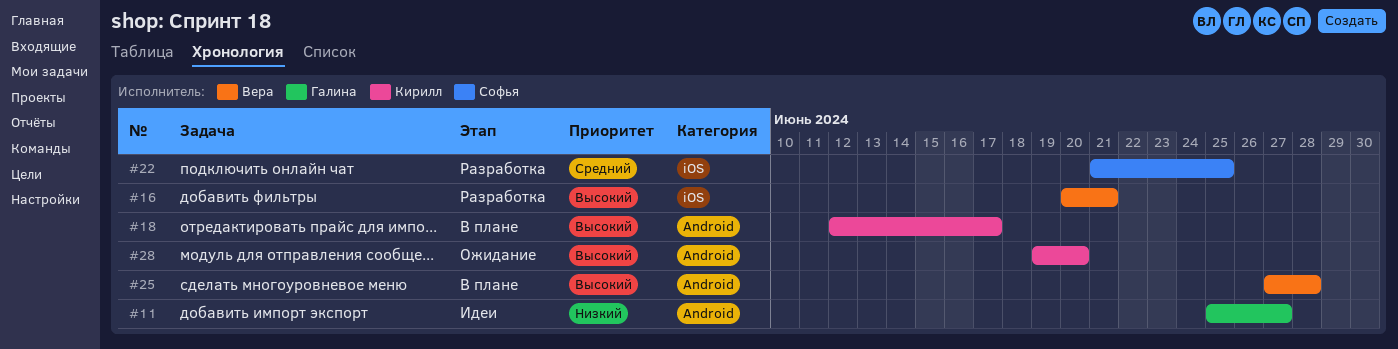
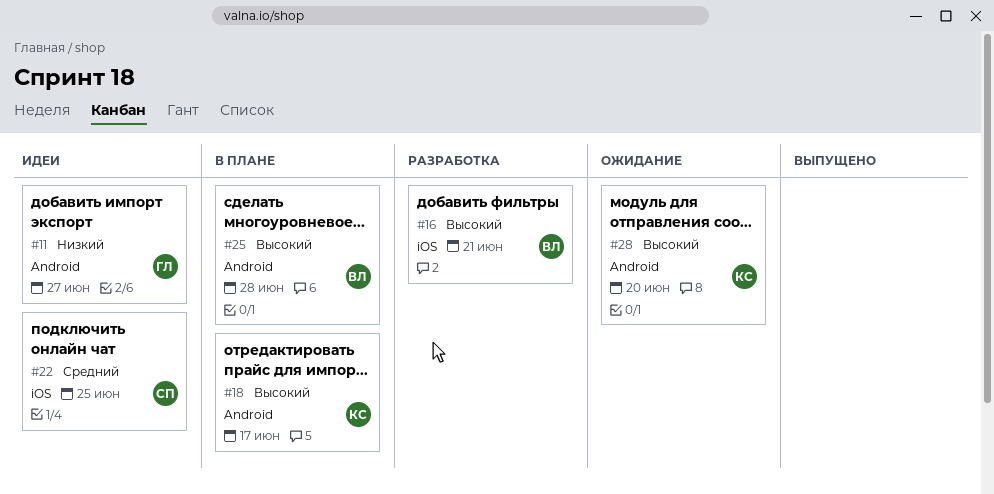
#22, status: Разработка -> Идеи

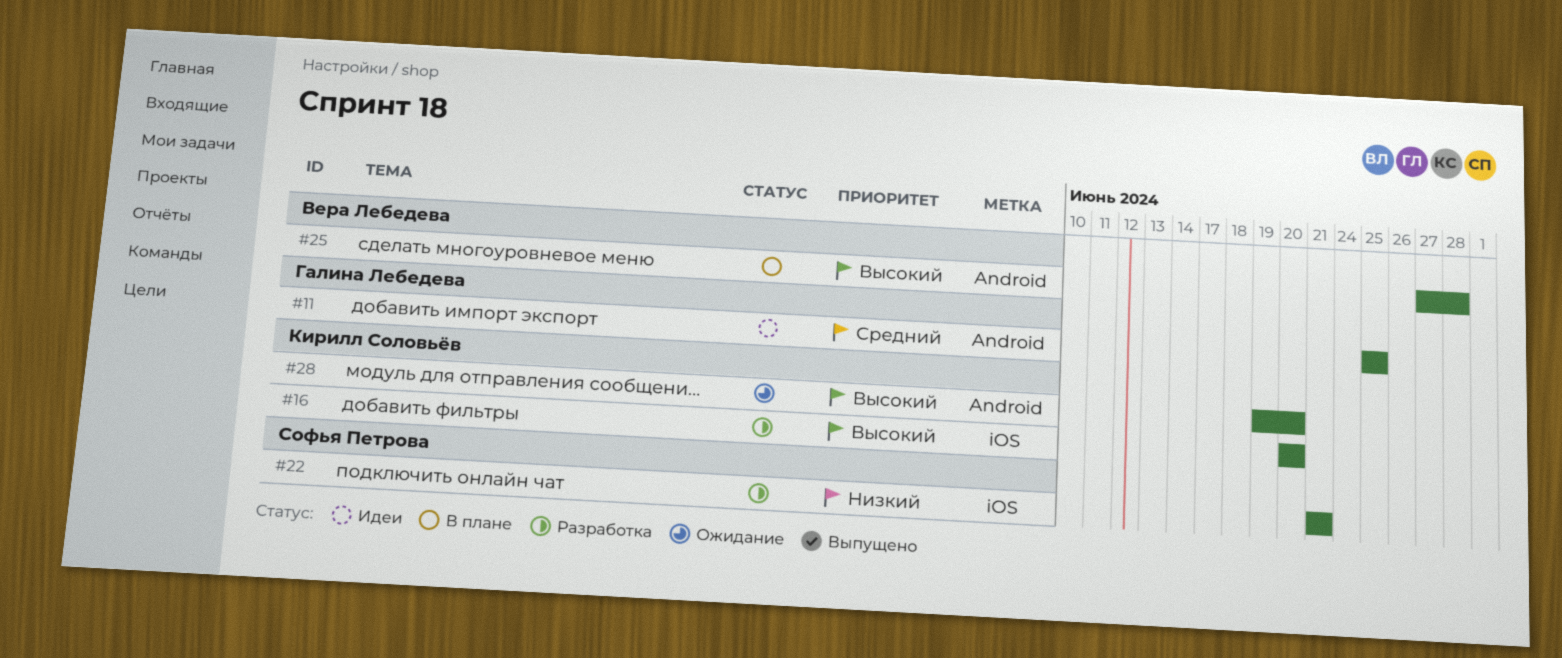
#11, priority: Низкий -> Средний
#11, due: Jun 27 -> Jun 25
#16, owner: Вера Лебедева -> Кирилл Соловьёв
#16, due: Jun 21 -> Jun 20
#18: present -> none
#22, status: Идеи -> Разработка
#22, priority: Средний -> Низкий
#22, due: Jun 25 -> Jun 21

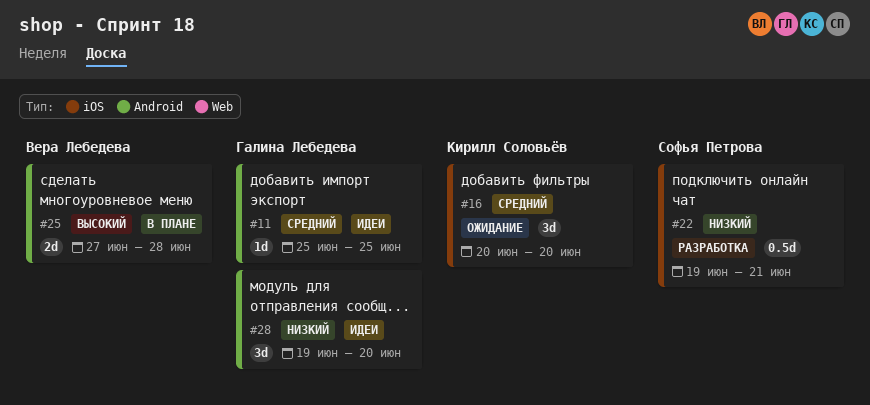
#16, status: Разработка -> Ожидание
#16, priority: Высокий -> Средний
#22, start: Jun 21 -> Jun 19
#28, status: Ожидание -> Идеи
#28, owner: Кирилл Соловьёв -> Галина Лебедева
#28, priority: Высокий -> Низкий

